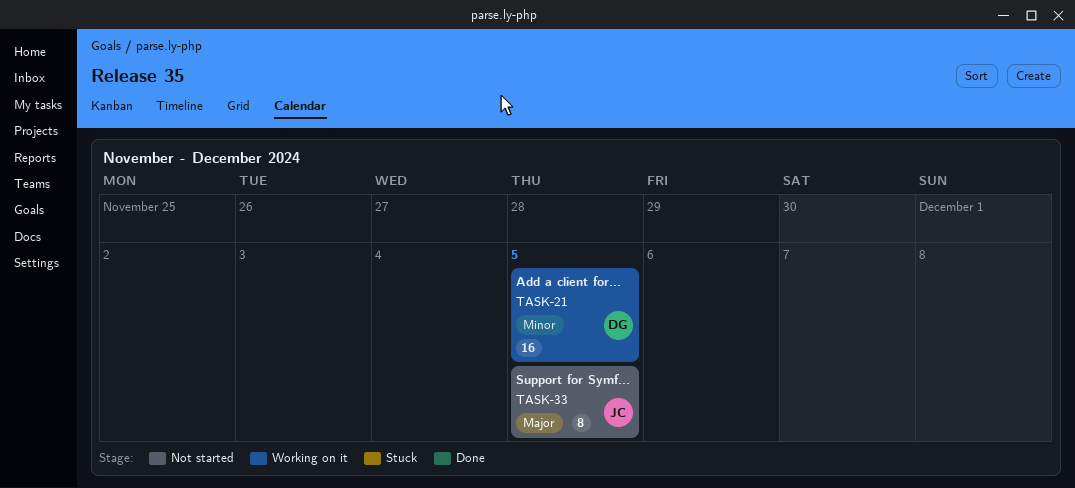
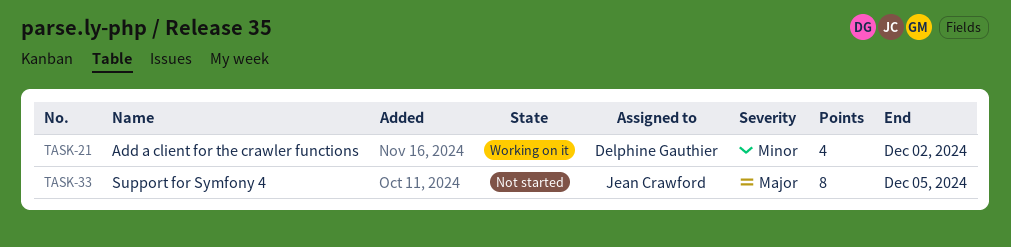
TASK-21, estimate: 16 -> 4
TASK-21, due: Dec 5 -> Dec 2

